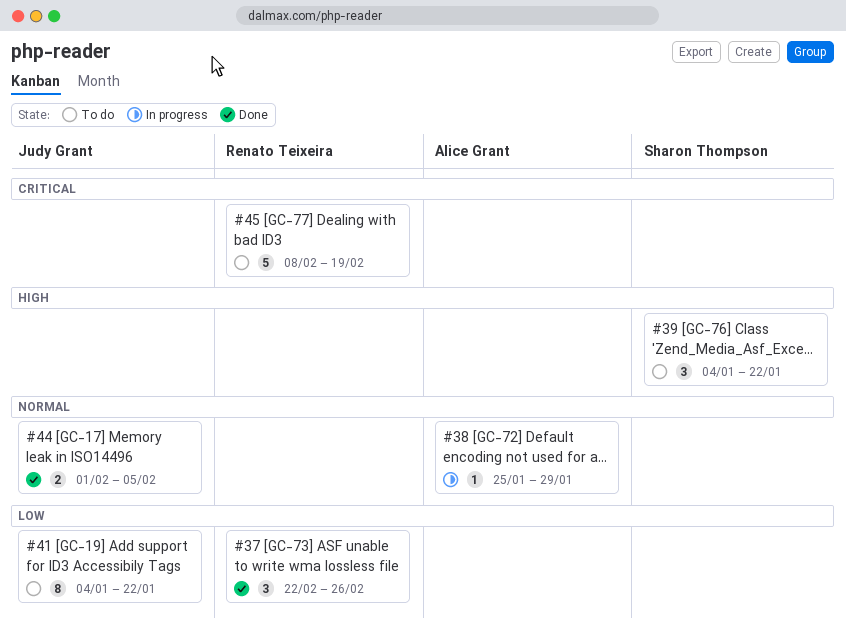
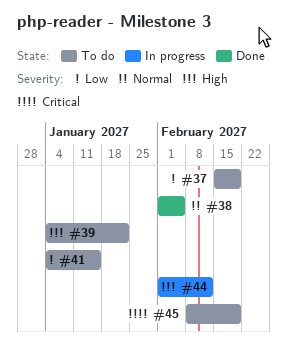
#37, status: Done -> To do
#37, start: Feb 22 -> Feb 15
#37, due: Feb 26 -> Feb 19
#38, status: In progress -> Done
#38, start: Jan 25 -> Feb 1
#38, due: Jan 29 -> Feb 5
#41, due: Jan 22 -> Jan 15
#44, status: Done -> In progress
#44, priority: Normal -> High
#44, due: Feb 5 -> Feb 12

